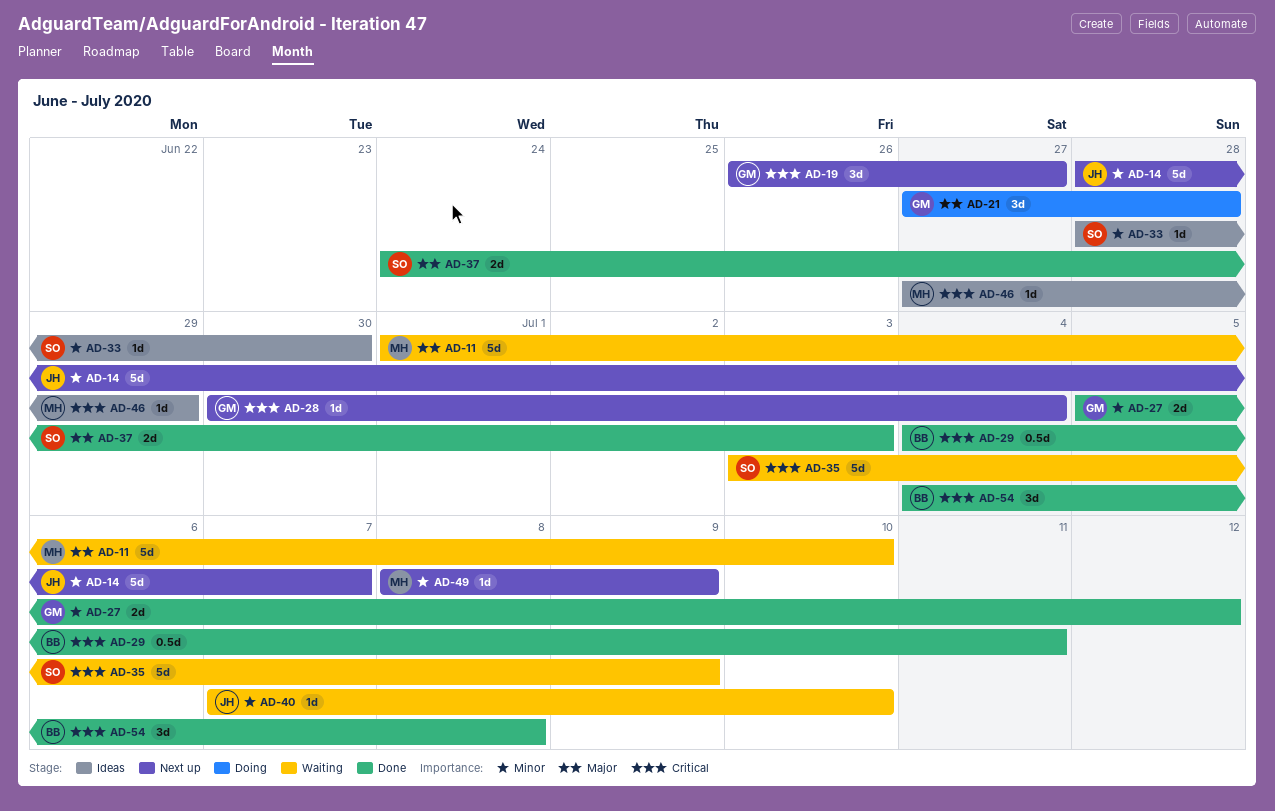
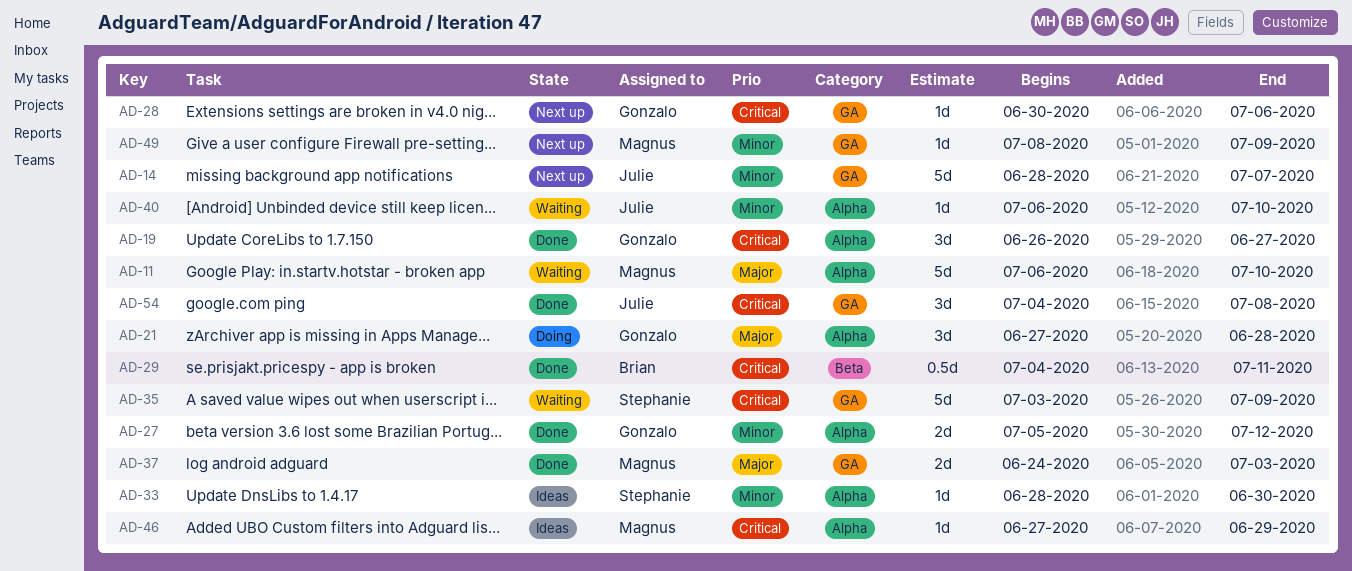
AD-11, start: Jul 1 -> Jul 6
AD-19, status: Next up -> Done
AD-28, due: Jul 4 -> Jul 6
AD-37, owner: Stephanie -> Magnus
AD-40, start: Jul 7 -> Jul 6
AD-54, owner: Brian -> Julie

